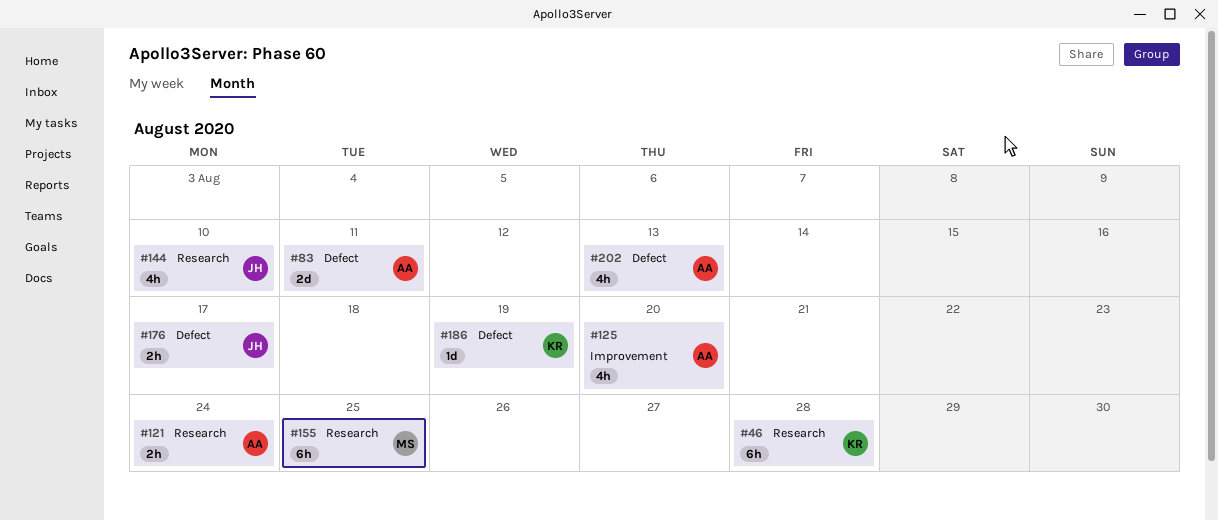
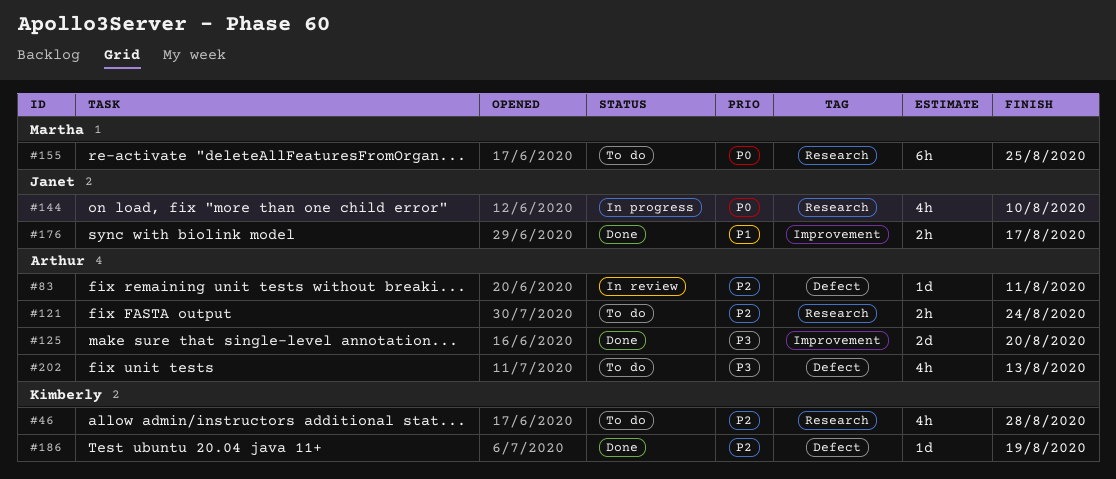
#46, estimate: 6h -> 4h
#83, estimate: 2d -> 1d
#125, estimate: 4h -> 2d
#176, label: Defect -> Improvement

